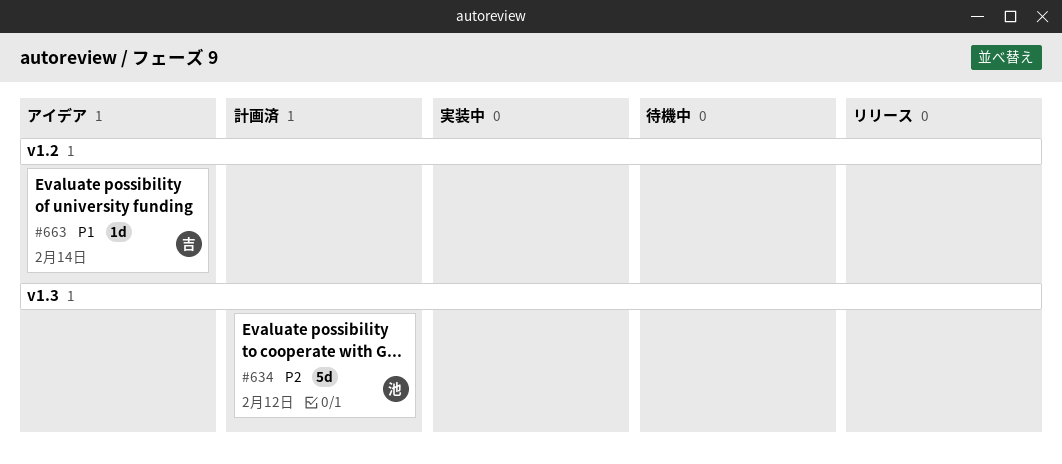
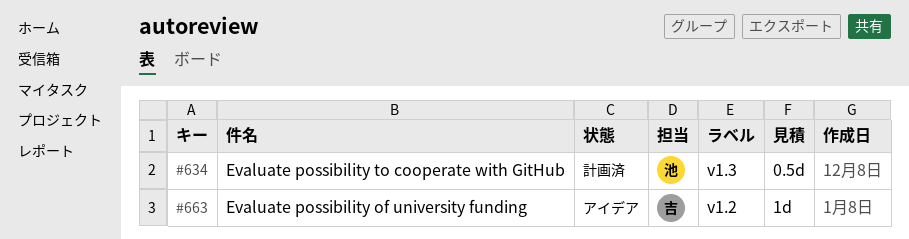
#634, estimate: 5d -> 0.5d

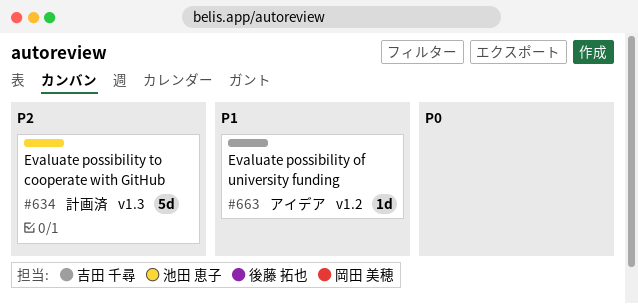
#634, estimate: 0.5d -> 5d

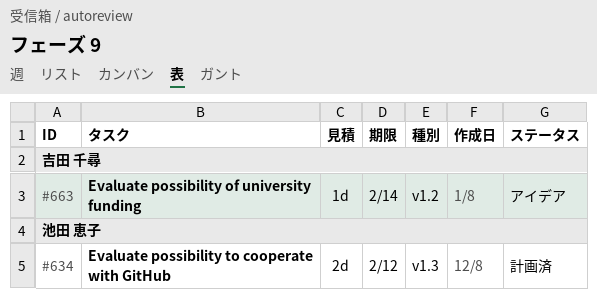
#634, estimate: 5d -> 2d

